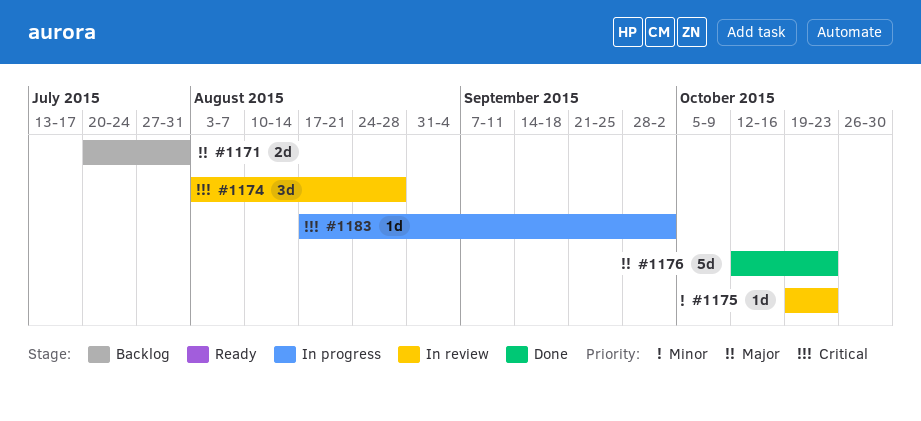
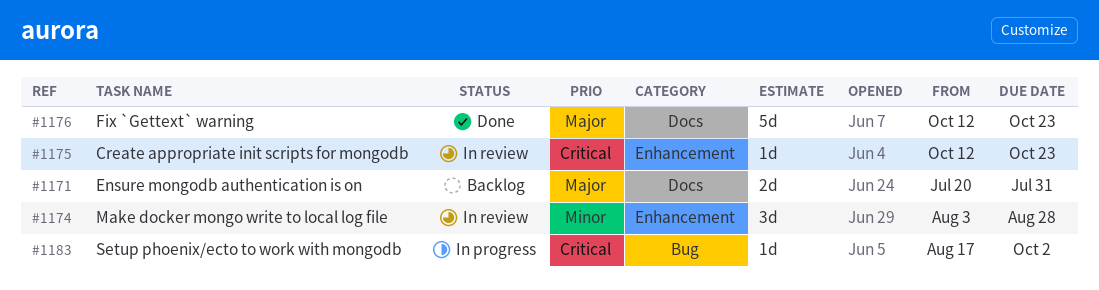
#1174, priority: Critical -> Minor
#1175, priority: Minor -> Critical
#1175, start: Oct 19 -> Oct 12

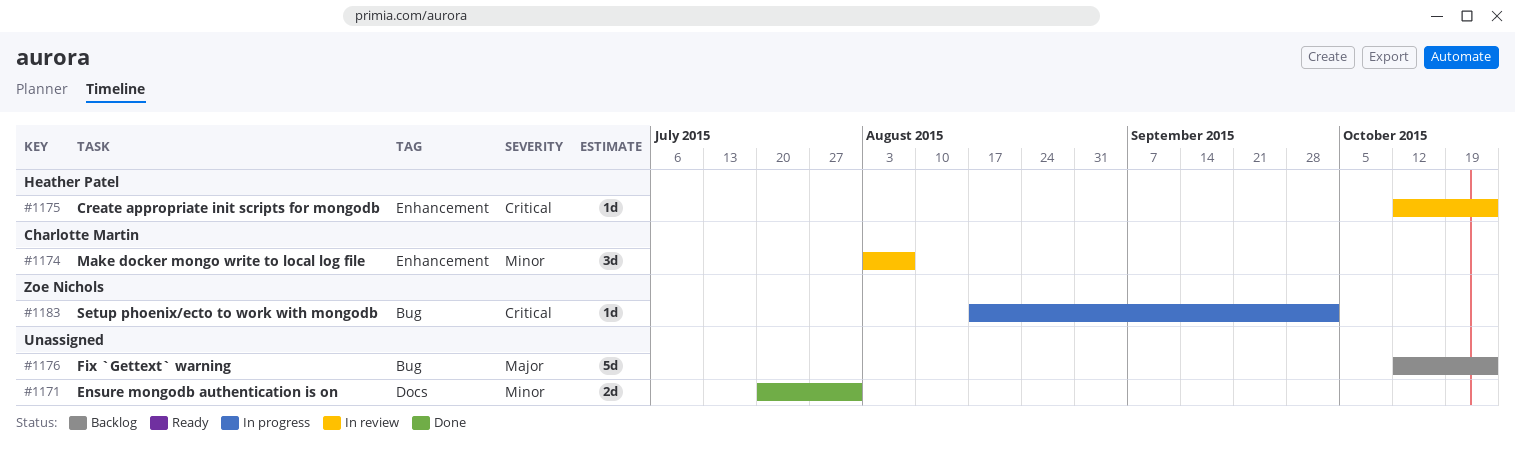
#1171, status: Backlog -> Done
#1171, priority: Major -> Minor
#1174, due: Aug 28 -> Aug 7
#1176, status: Done -> Backlog
#1176, label: Docs -> Bug

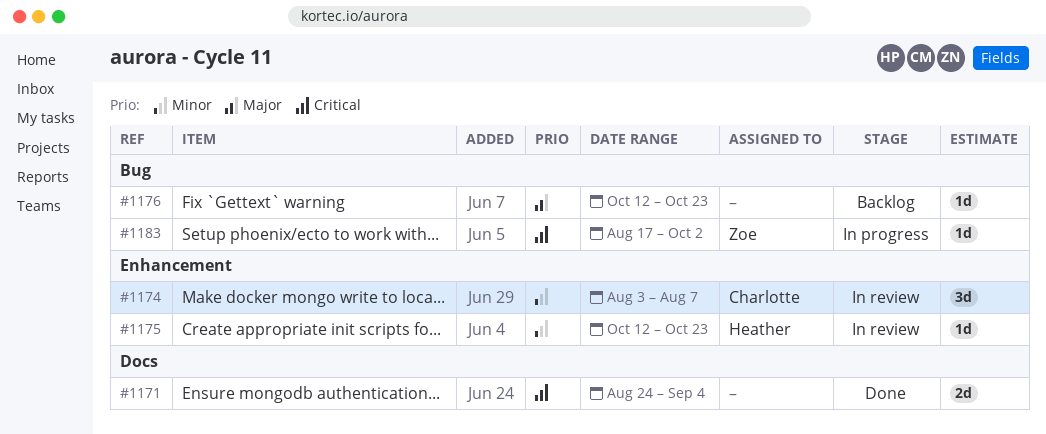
#1171, priority: Minor -> Critical
#1171, start: Jul 20 -> Aug 24
#1171, due: Jul 31 -> Sep 4
#1175, priority: Critical -> Minor
#1176, estimate: 5d -> 1d

